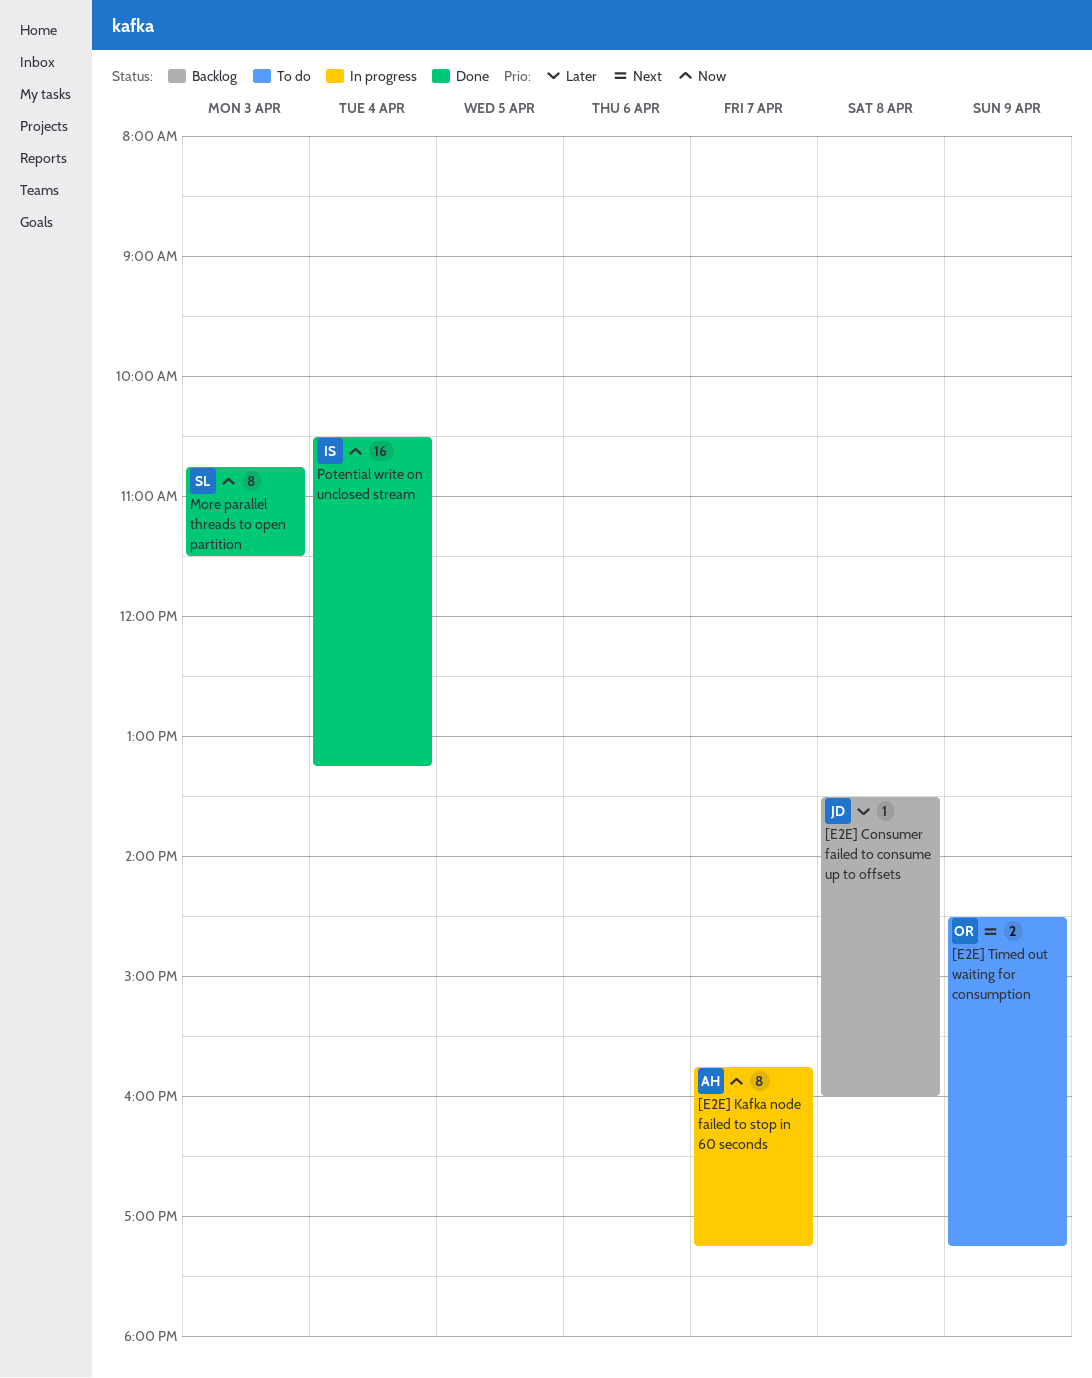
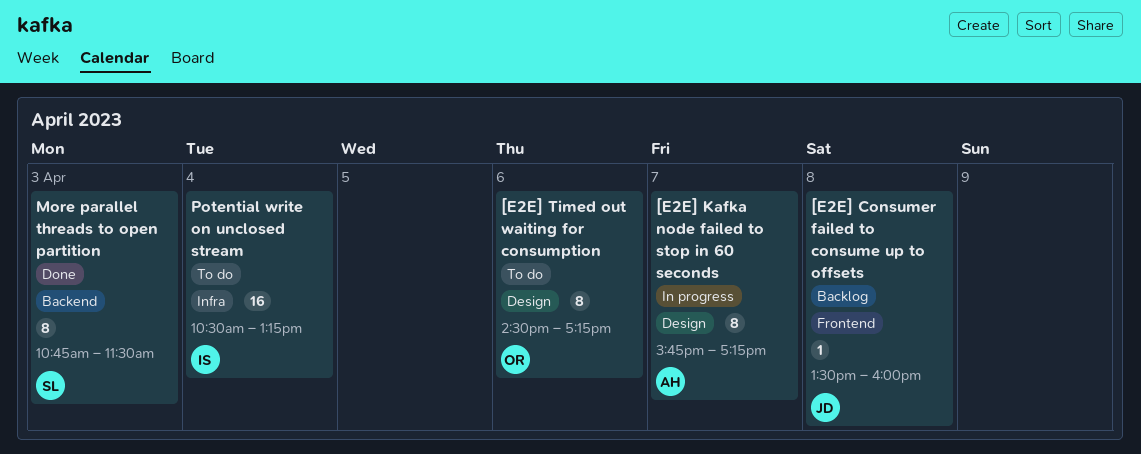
[E2E] Timed out waiting for consumption, estimate: 2 -> 8
[E2E] Timed out waiting for consumption, day: Apr 9 -> Apr 6
Potential write on unclosed stream, status: Done -> To do

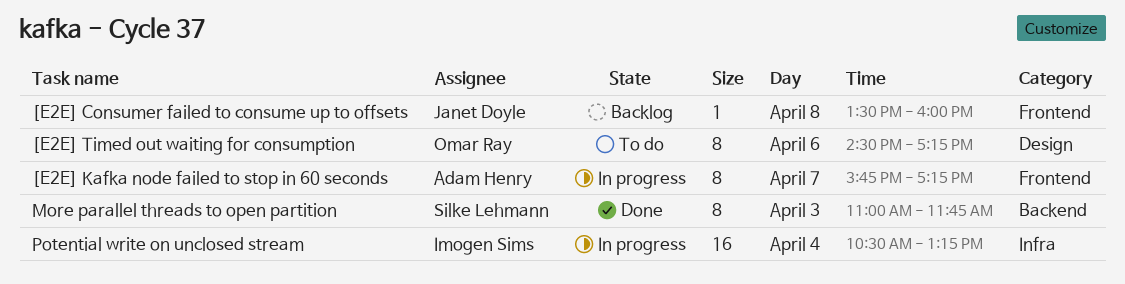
[E2E] Kafka node failed to stop in 60 seconds, label: Design -> Frontend
More parallel threads to open partition, begins: 10:45 -> 11:00
More parallel threads to open partition, ends: 11:30 -> 11:45
Potential write on unclosed stream, status: To do -> In progress

